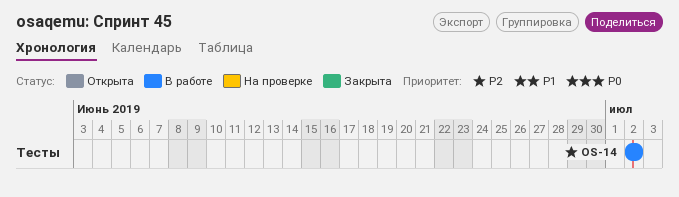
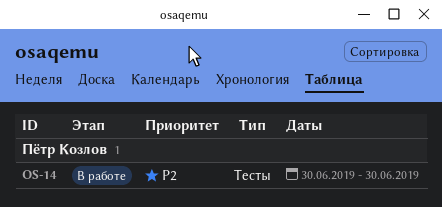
OS-14, start: Jul 2 -> Jun 30
OS-14, due: Jul 2 -> Jun 30

